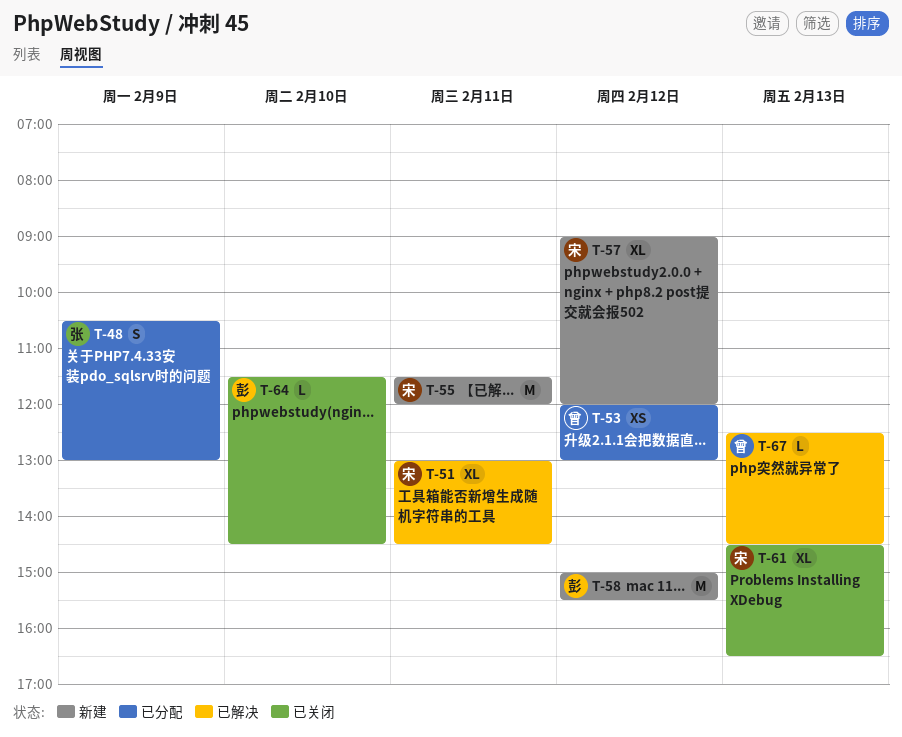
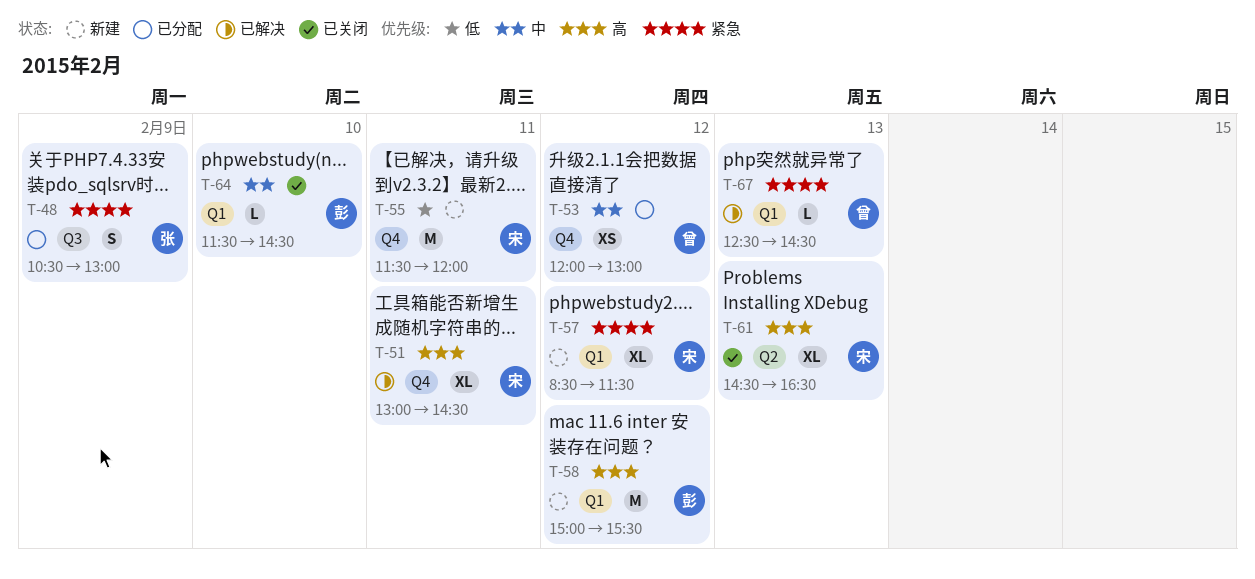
T-57, begins: 09:00 -> 08:30
T-57, ends: 12:00 -> 11:30

